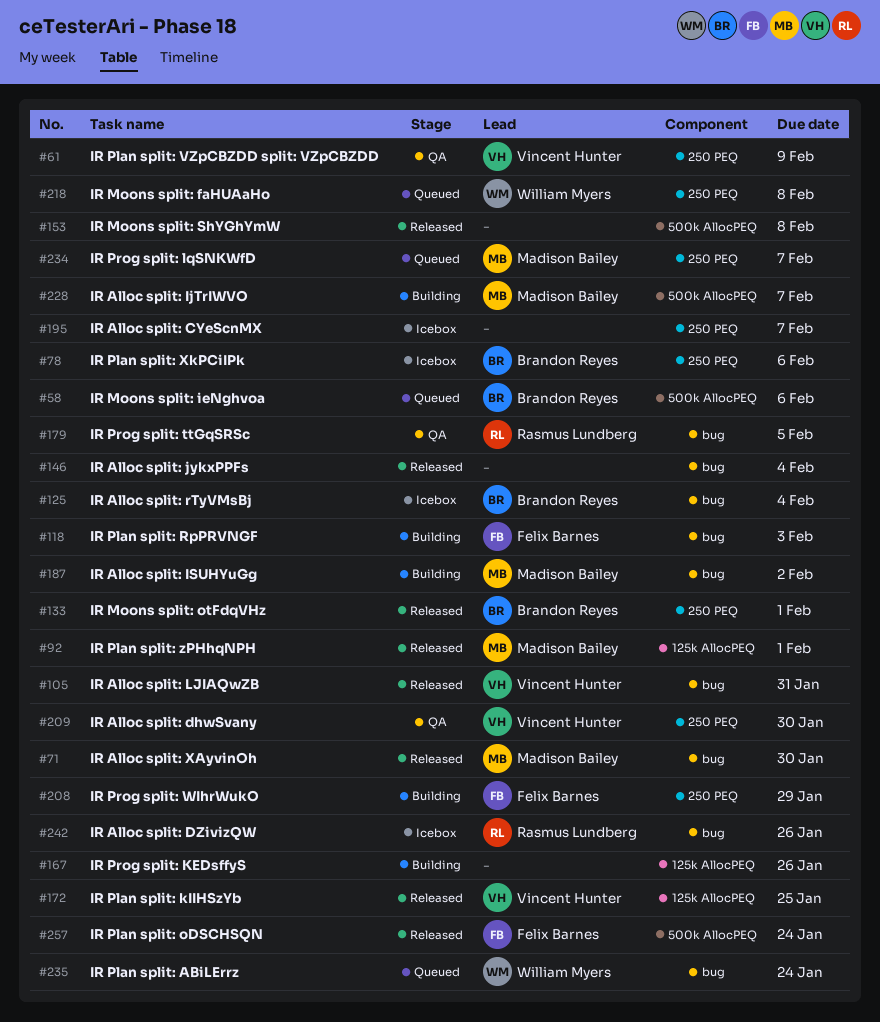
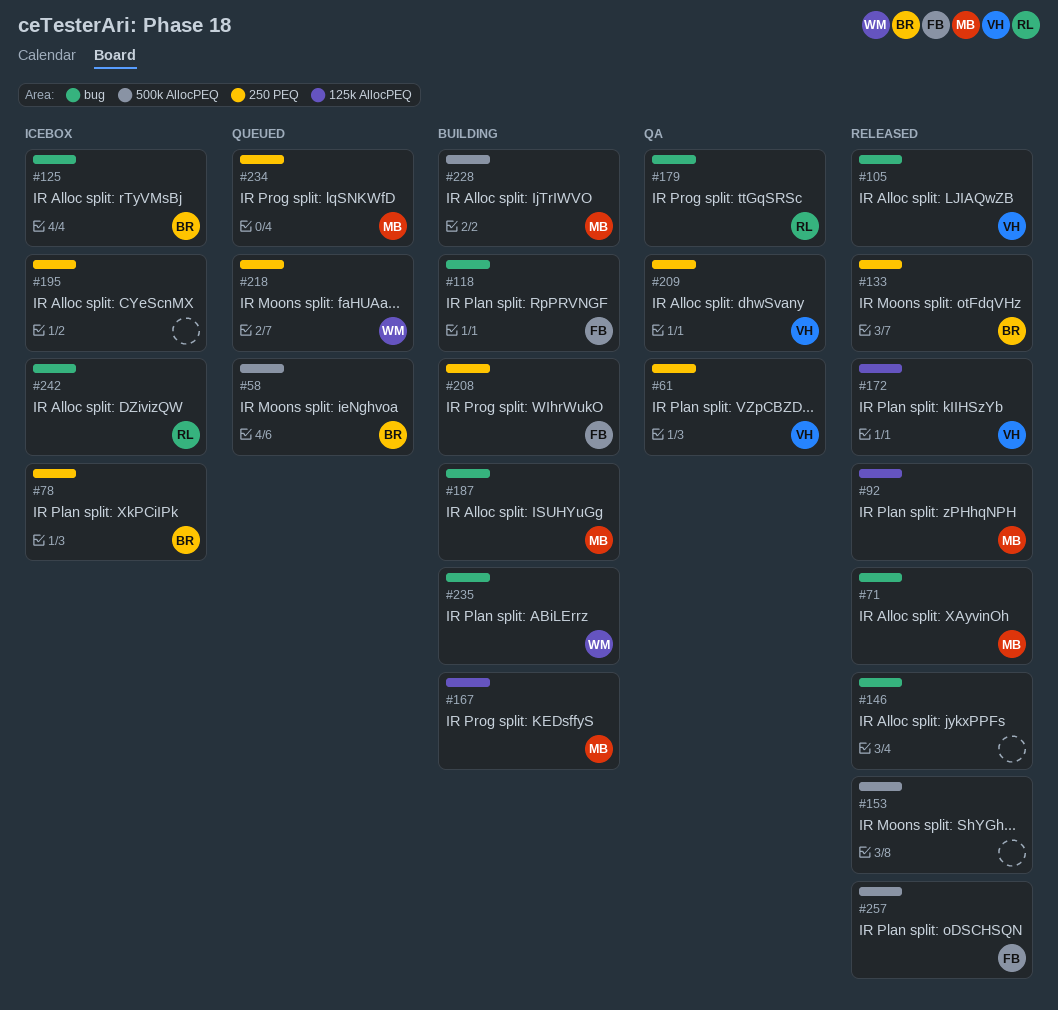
#167, owner: none -> Madison Bailey
#235, status: Queued -> Building

